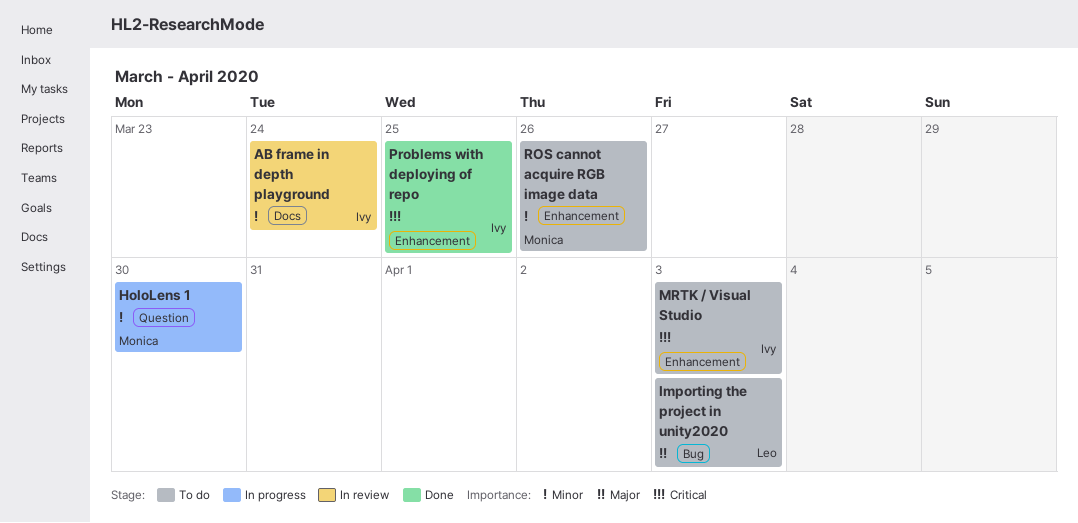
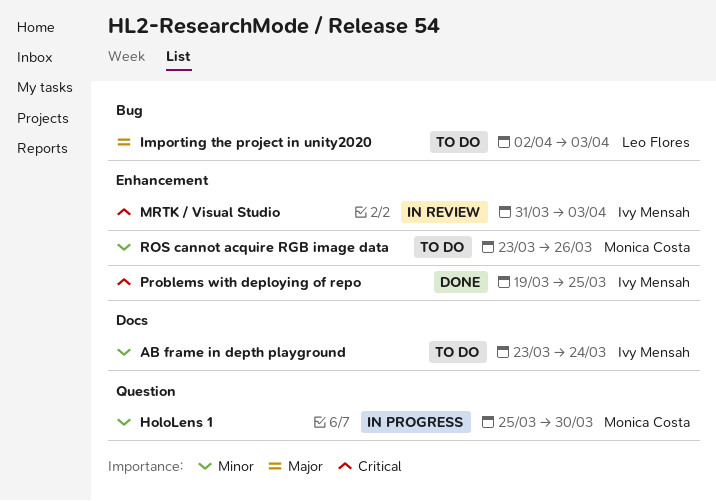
AB frame in depth playground, status: In review -> To do
MRTK / Visual Studio, status: To do -> In review

